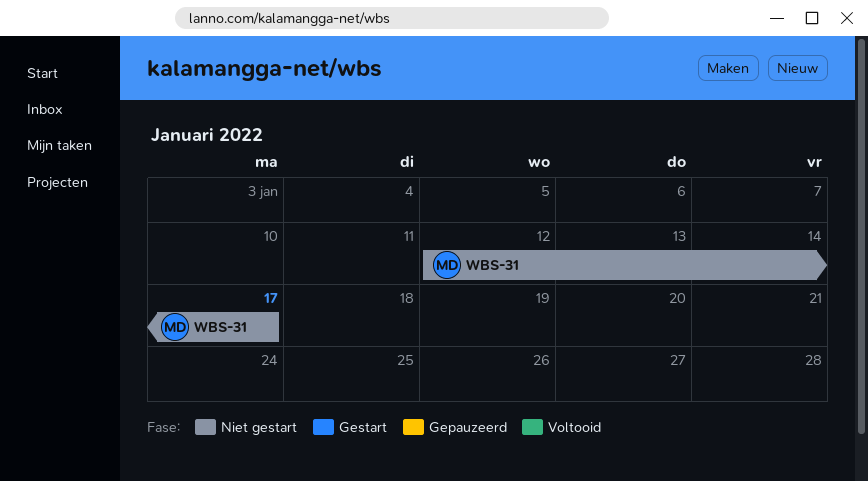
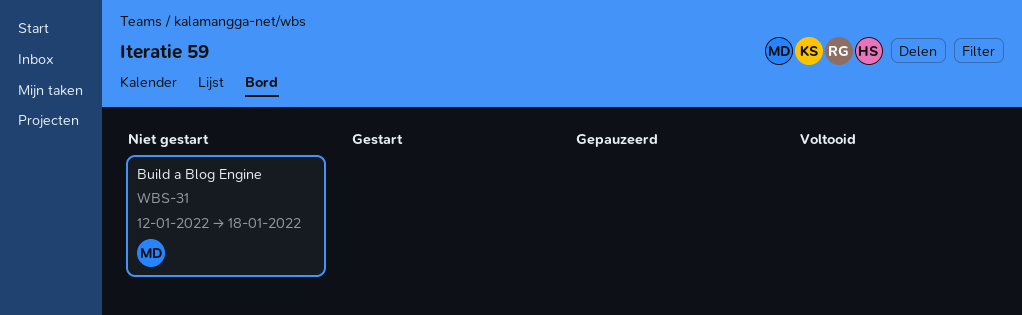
WBS-31, due: Jan 17 -> Jan 18

